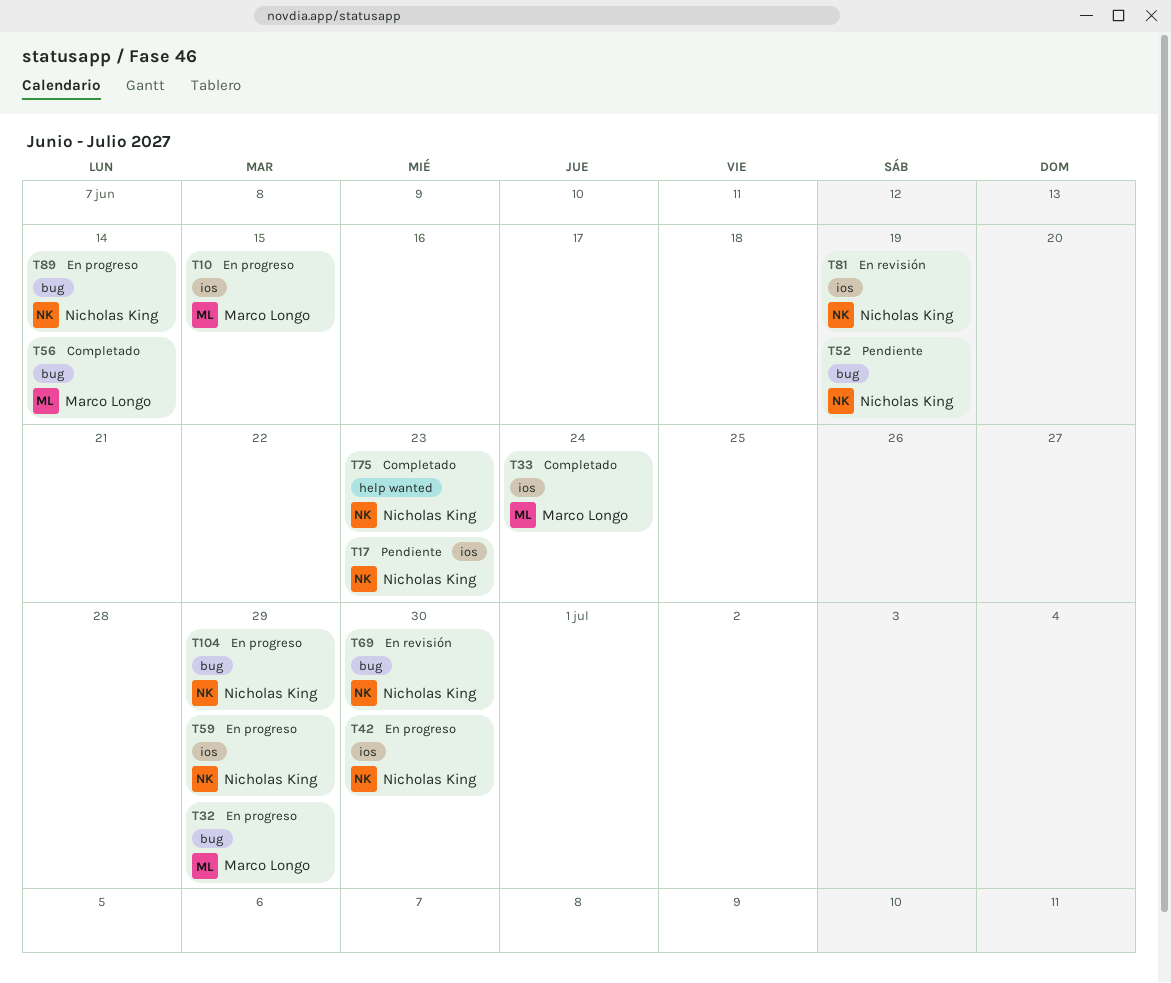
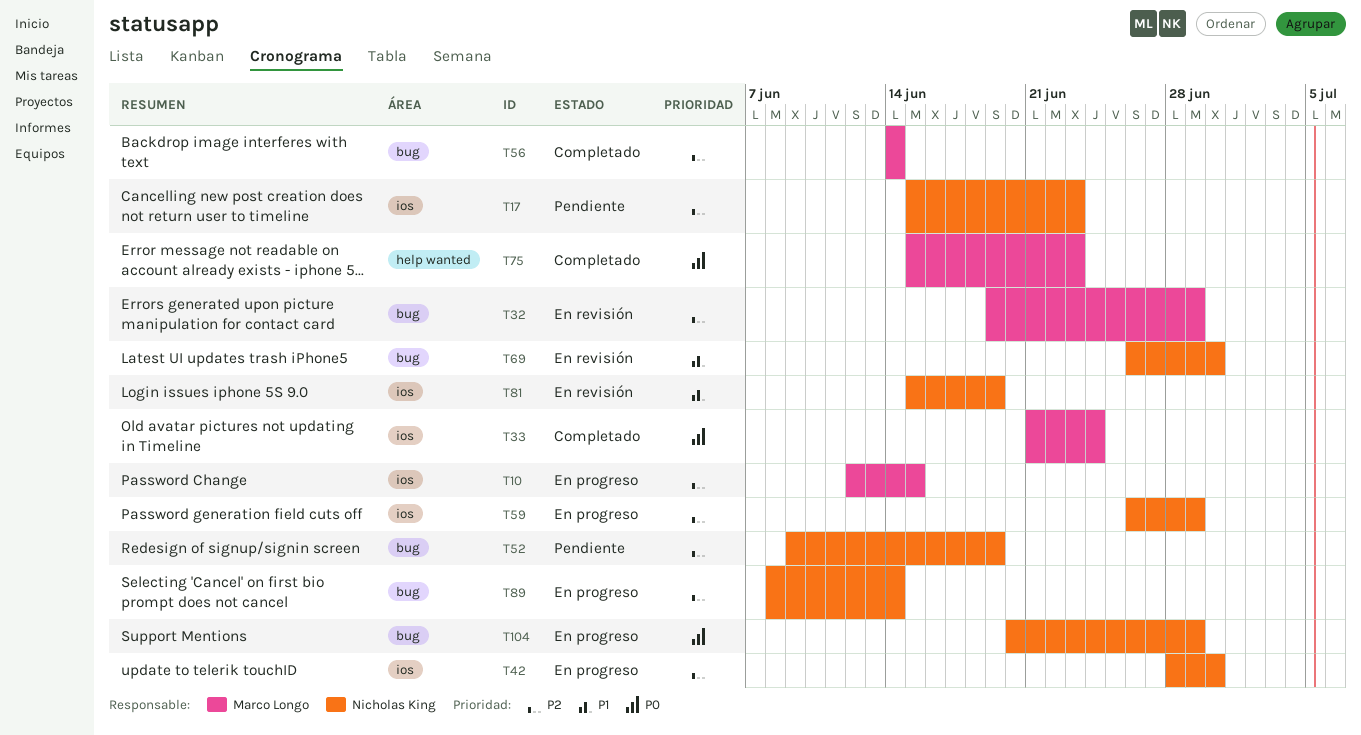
T32, status: En progreso -> En revisión
T75, owner: Nicholas King -> Marco Longo

